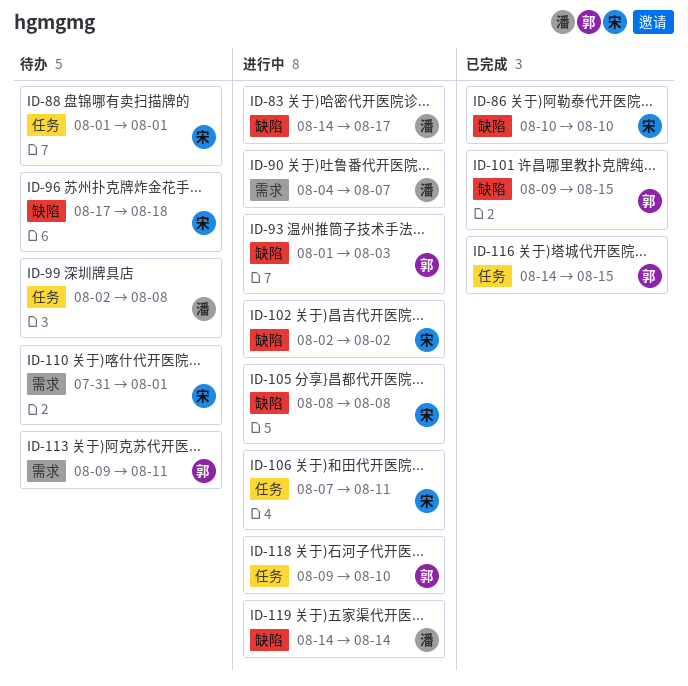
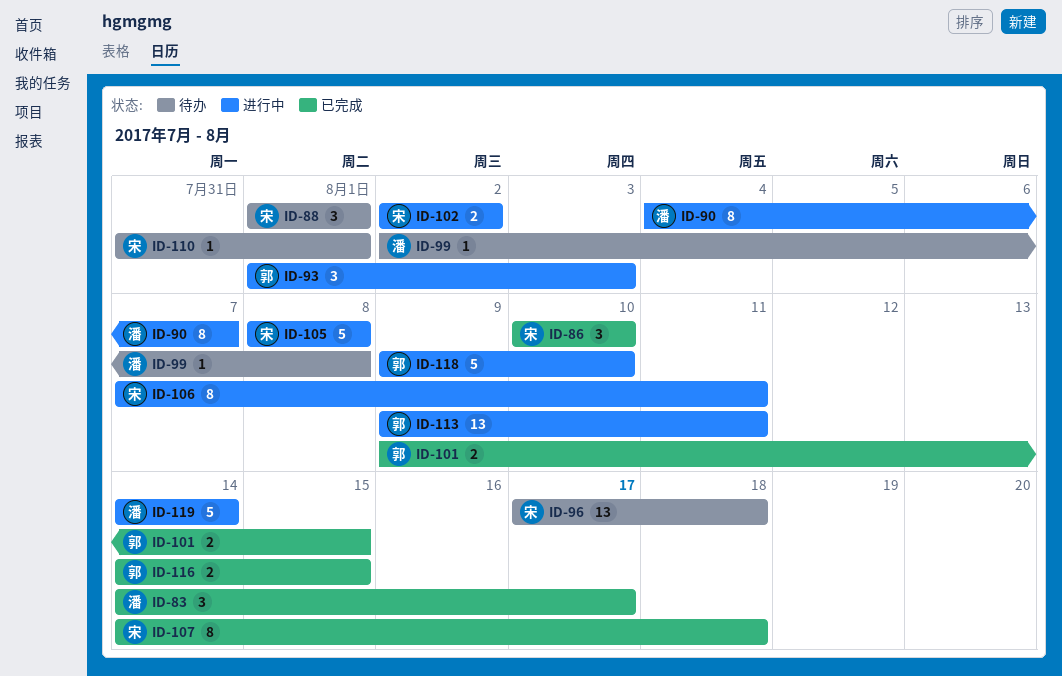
ID-83, status: 进行中 -> 已完成
ID-107: none -> present
ID-113, status: 待办 -> 进行中

